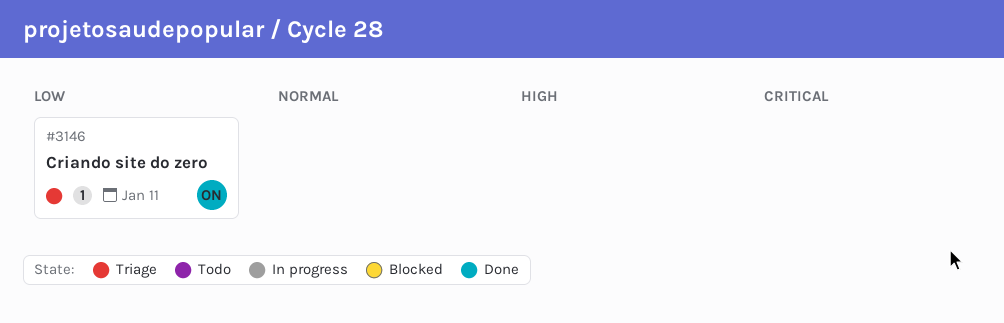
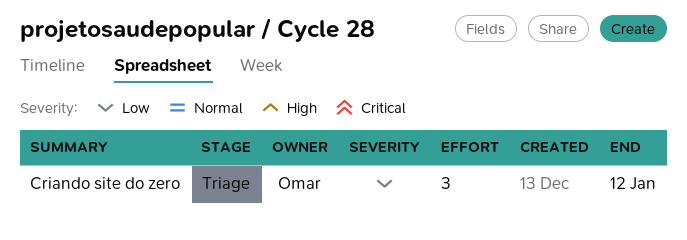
Criando site do zero, estimate: 1 -> 3
Criando site do zero, due: Jan 11 -> Jan 12

